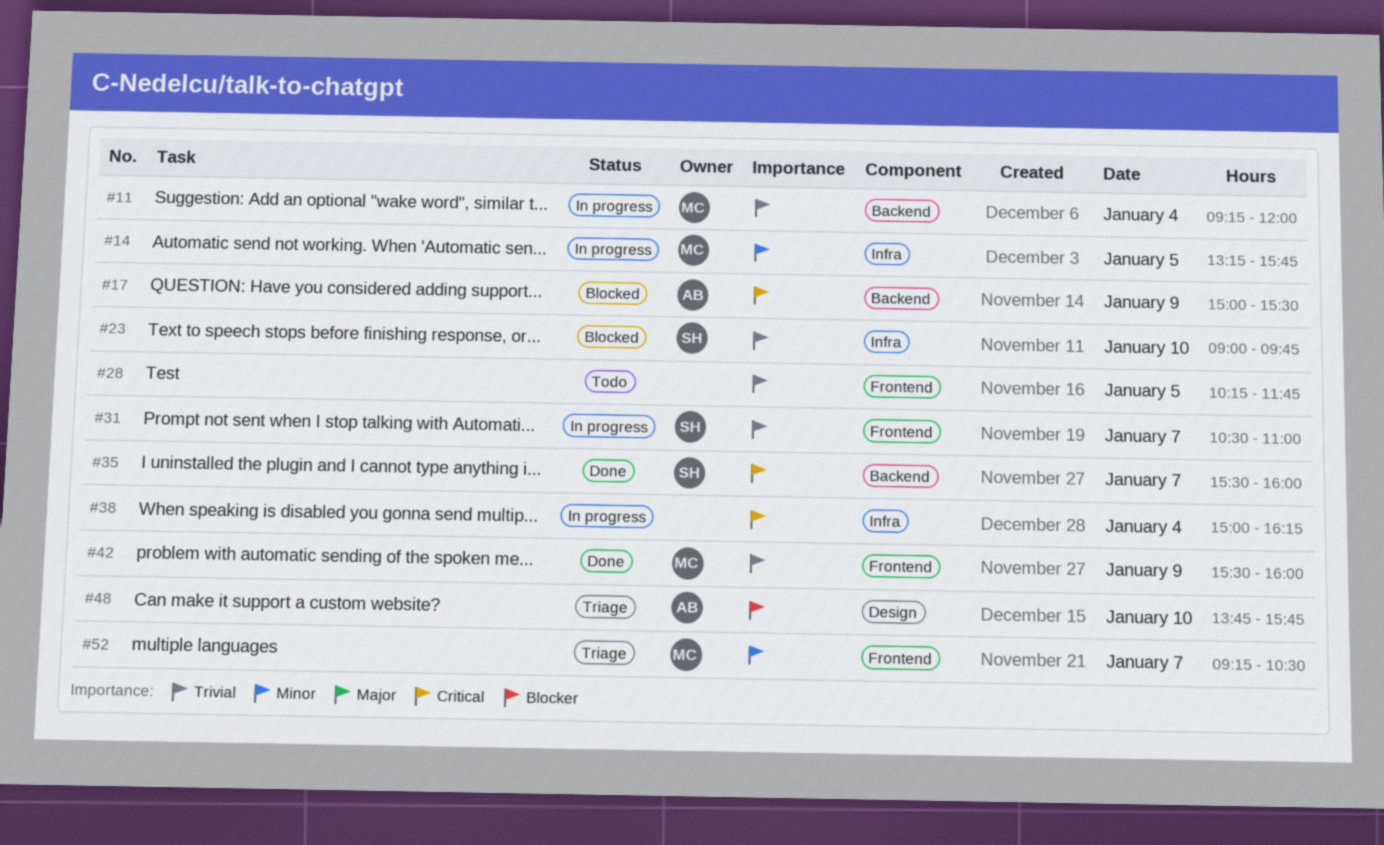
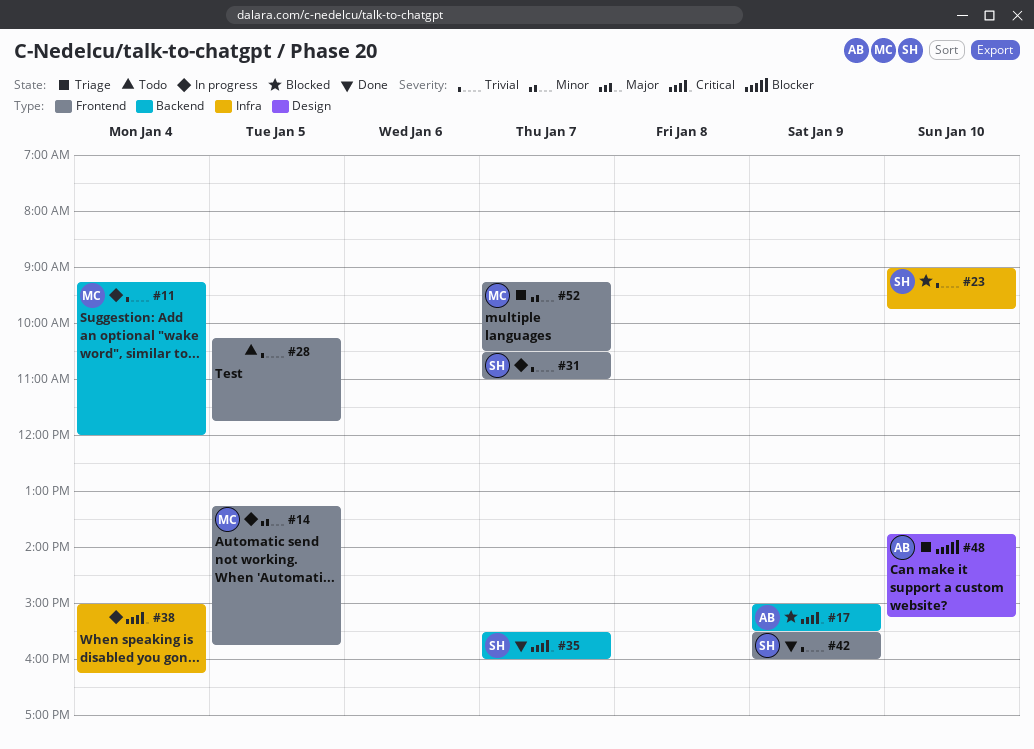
#14, label: Infra -> Frontend
#42, owner: MC -> SH
#48, ends: 15:45 -> 15:15

